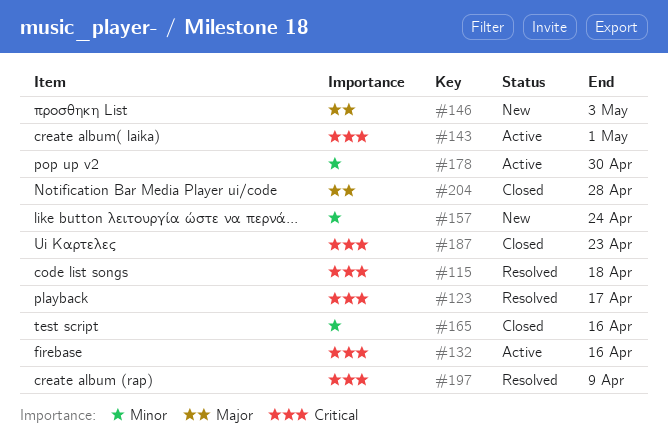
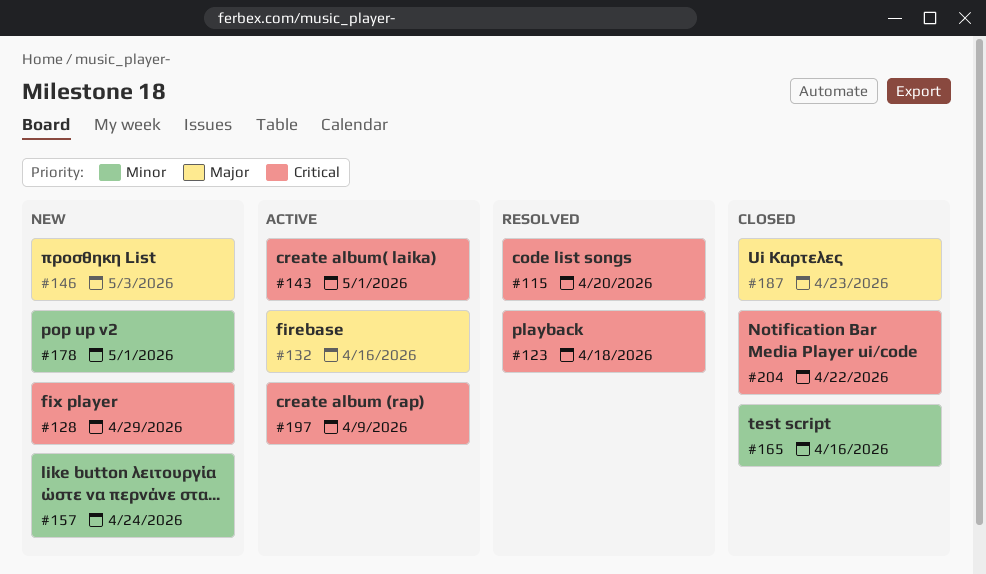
#115, due: Apr 18 -> Apr 20
#123, due: Apr 17 -> Apr 18
#128: none -> present
#132, priority: Critical -> Major
#178, status: Active -> New
#178, due: Apr 30 -> May 1
#187, priority: Critical -> Major
#197, status: Resolved -> Active
#204, priority: Major -> Critical
#204, due: Apr 28 -> Apr 22

